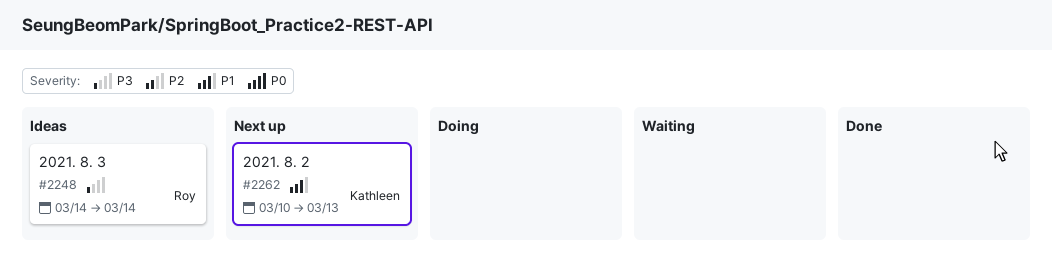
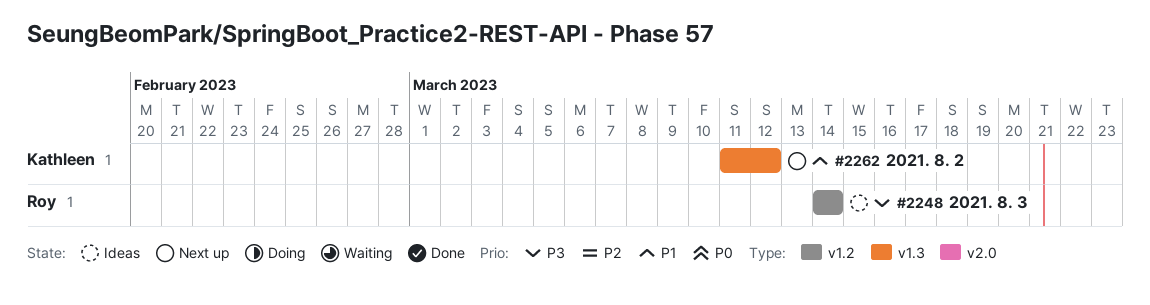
#2262, start: Mar 10 -> Mar 11
#2262, due: Mar 13 -> Mar 12

